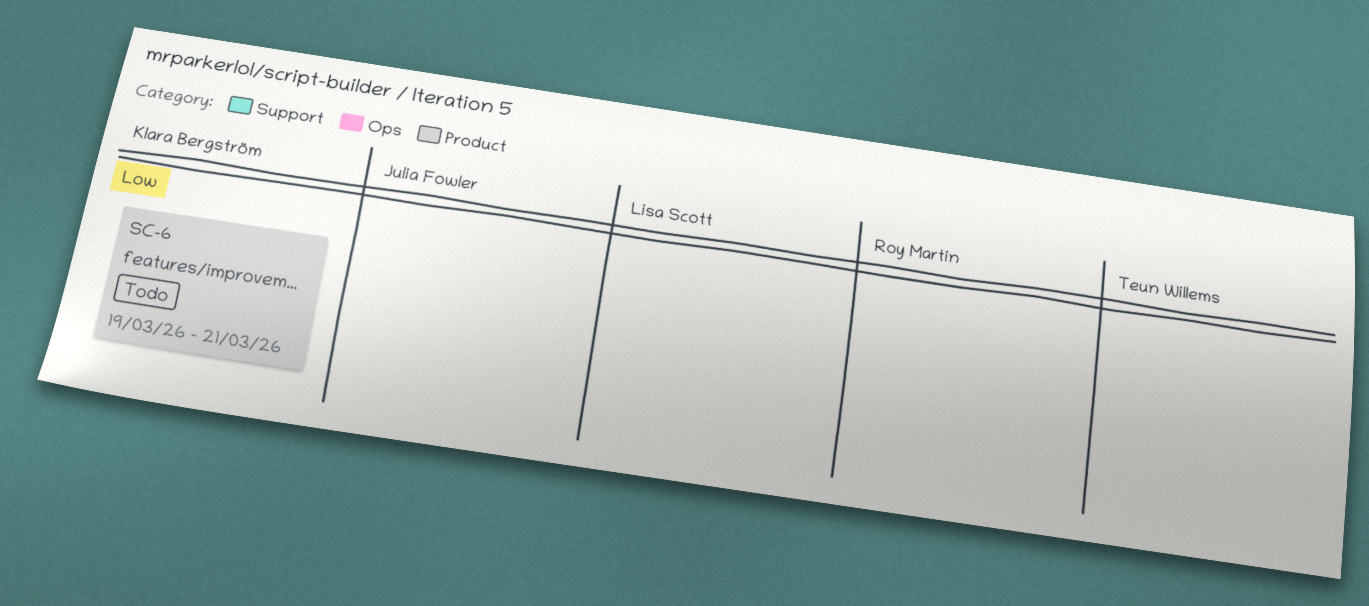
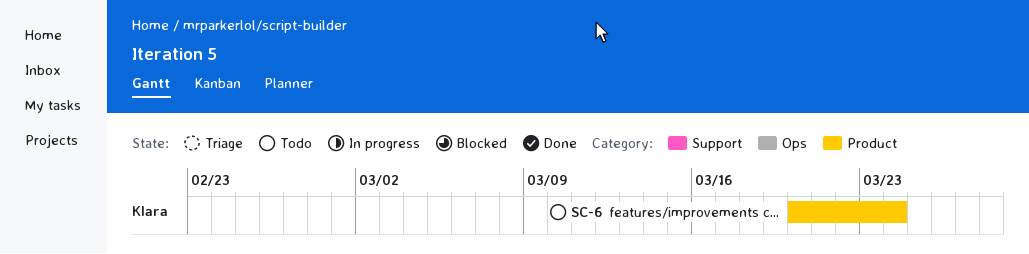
SC-6, start: Mar 19 -> Mar 20
SC-6, due: Mar 21 -> Mar 24

